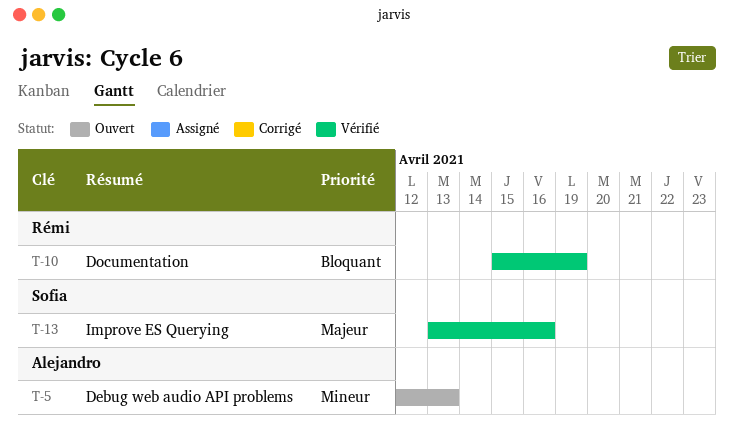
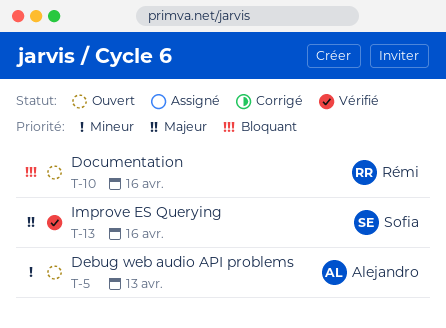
T-10, status: Vérifié -> Ouvert
T-10, due: Apr 19 -> Apr 16

